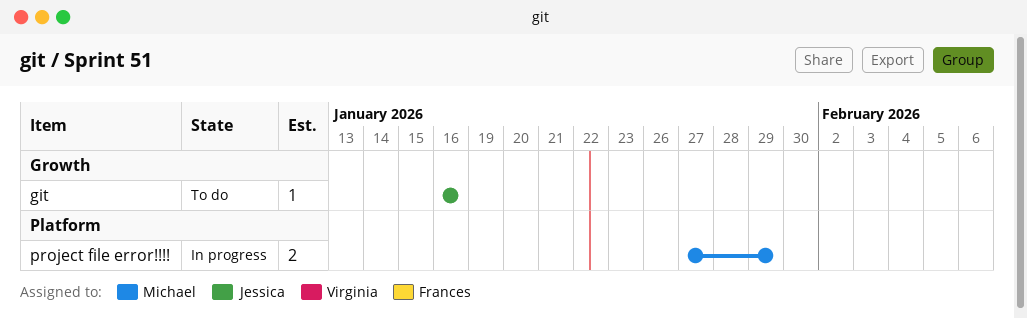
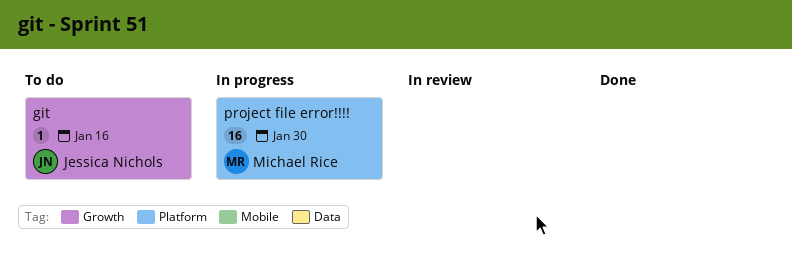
project file error!!!!, estimate: 2 -> 16
project file error!!!!, due: Jan 29 -> Jan 30

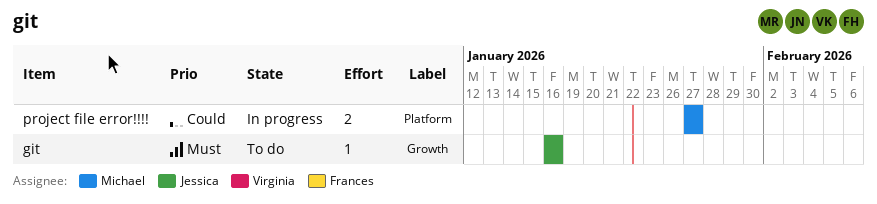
project file error!!!!, estimate: 16 -> 2
project file error!!!!, due: Jan 30 -> Jan 27

